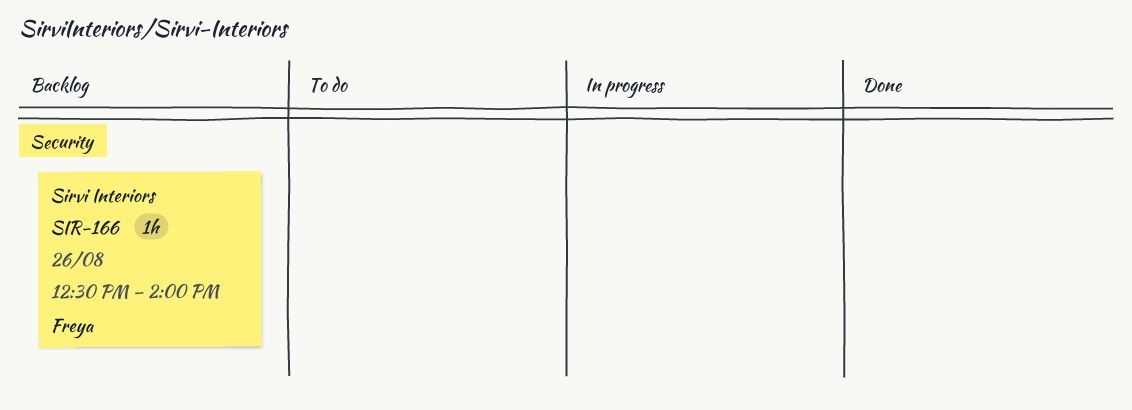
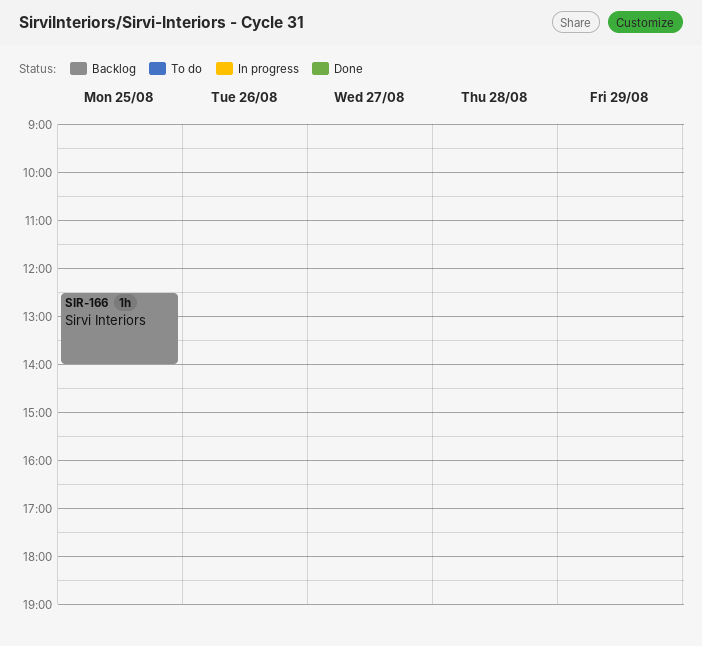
SIR-166, day: Aug 26 -> Aug 25

